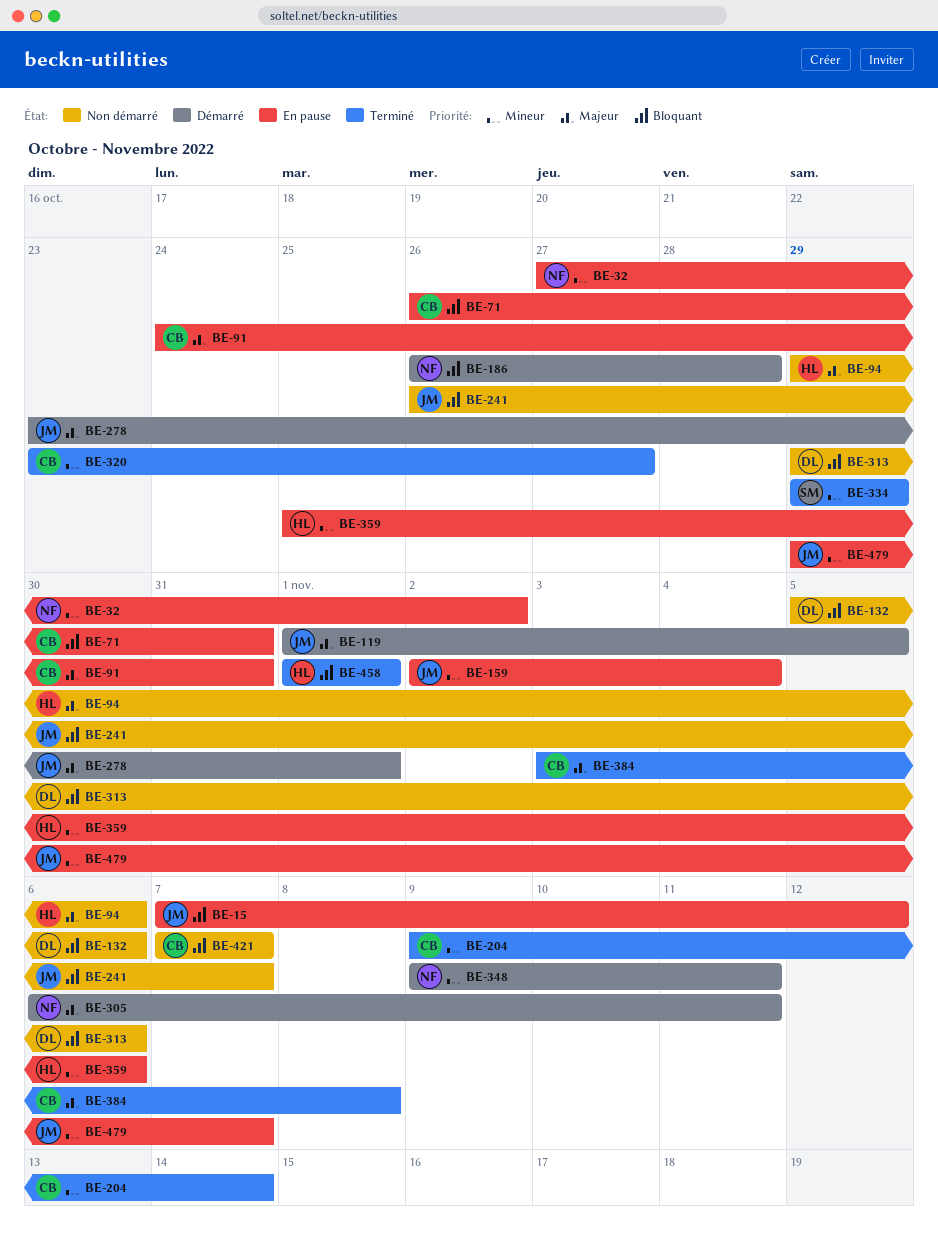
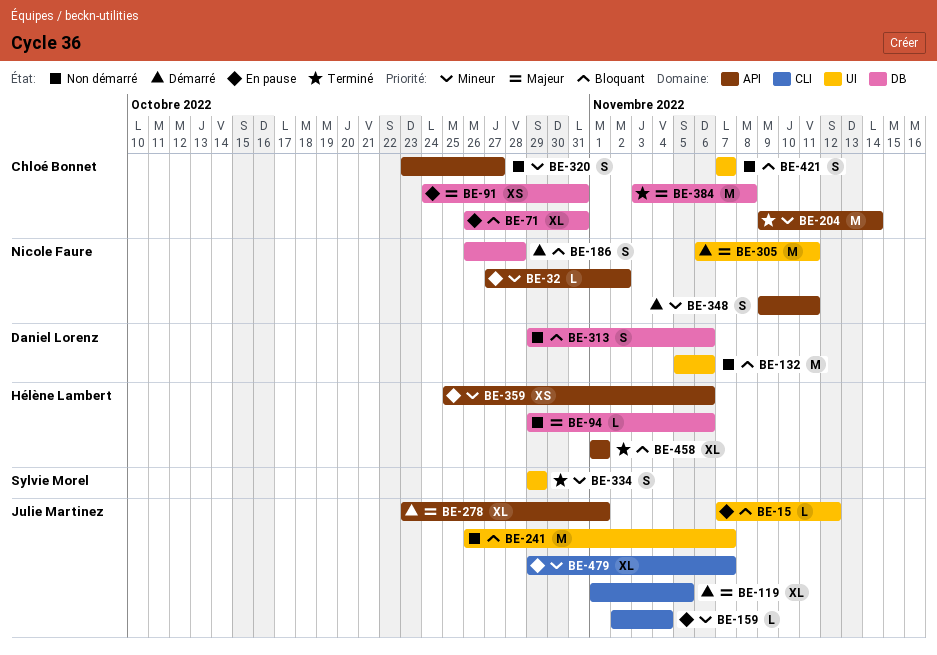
BE-320, status: Terminé -> Non démarré

